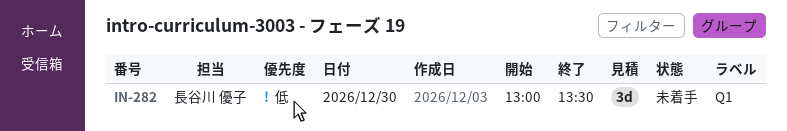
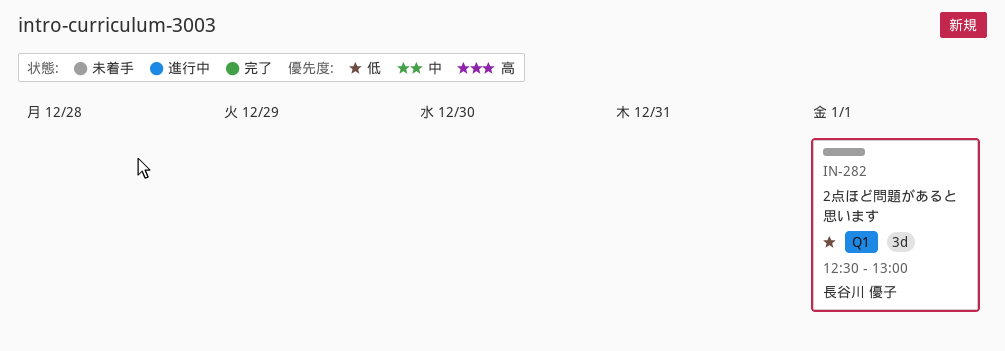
IN-282, day: Dec 30 -> Jan 1
IN-282, begins: 13:00 -> 12:30
IN-282, ends: 13:30 -> 13:00

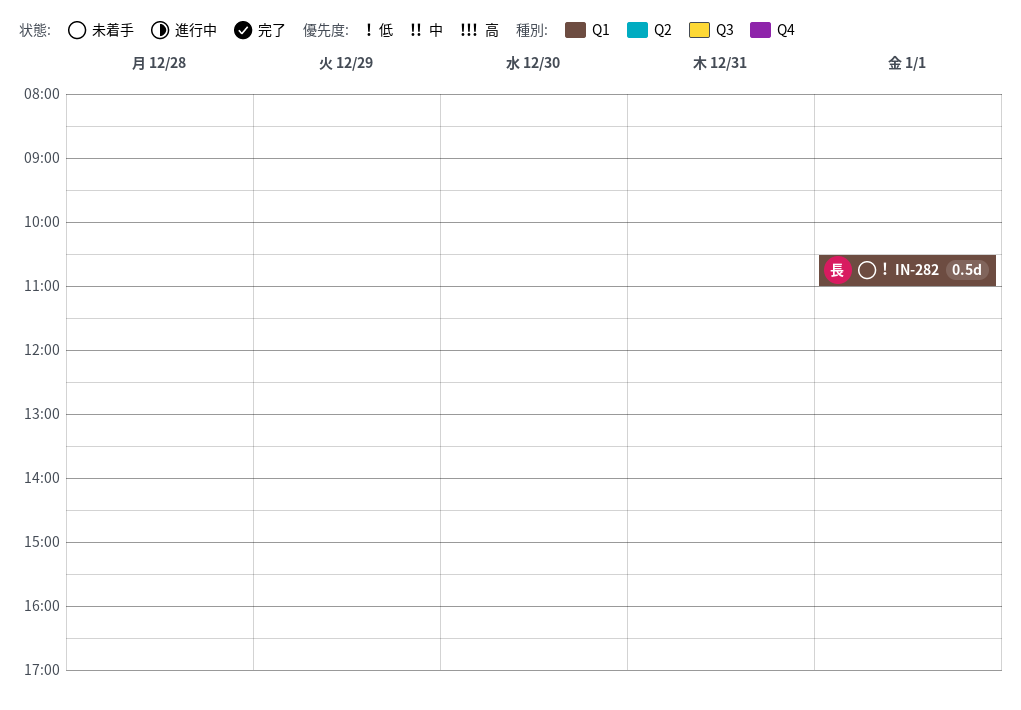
IN-282, estimate: 3d -> 0.5d
IN-282, begins: 12:30 -> 10:30
IN-282, ends: 13:00 -> 11:00

